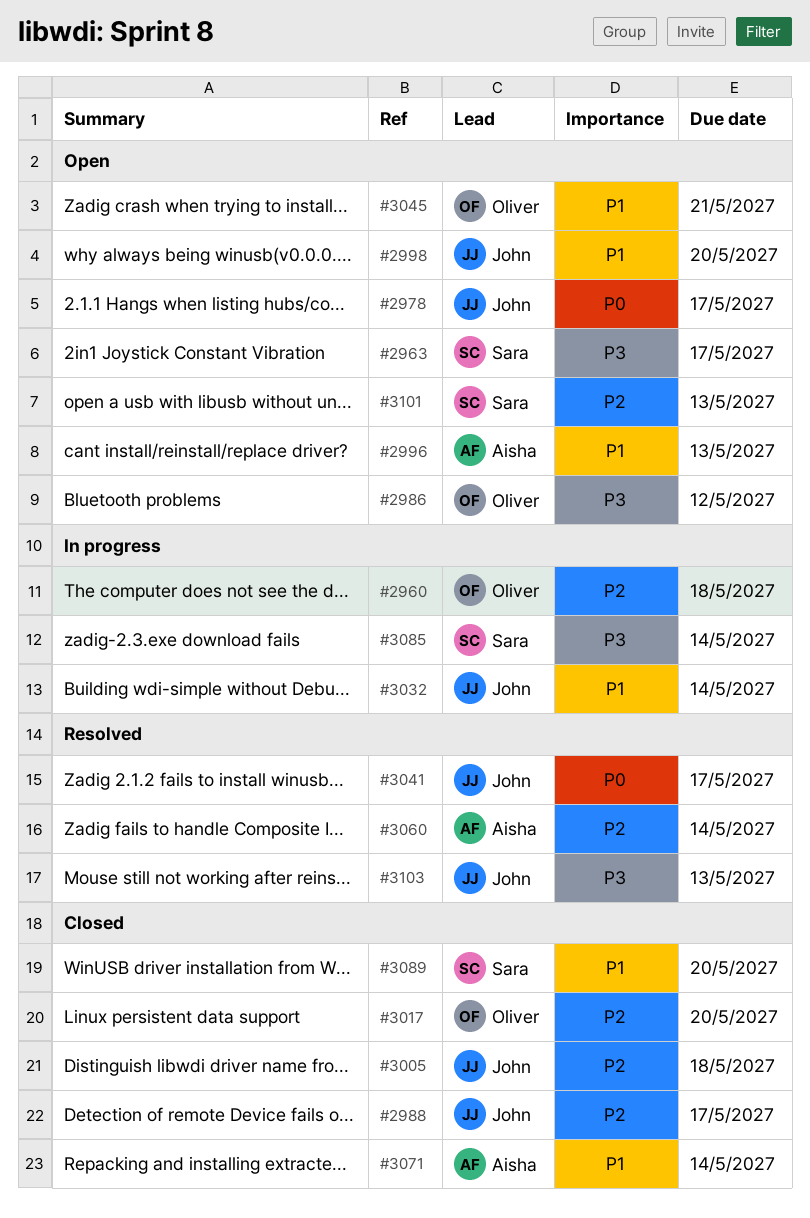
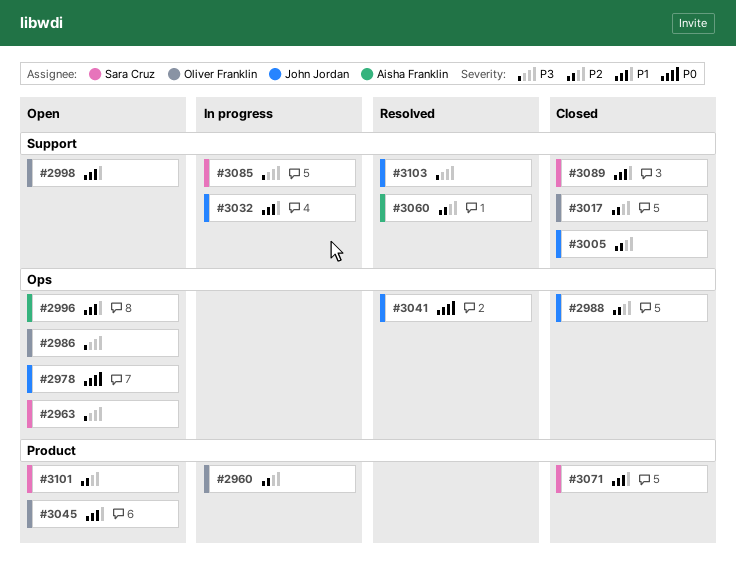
#2998, owner: John Jordan -> Oliver Franklin
#3071, owner: Aisha Franklin -> Sara Cruz

